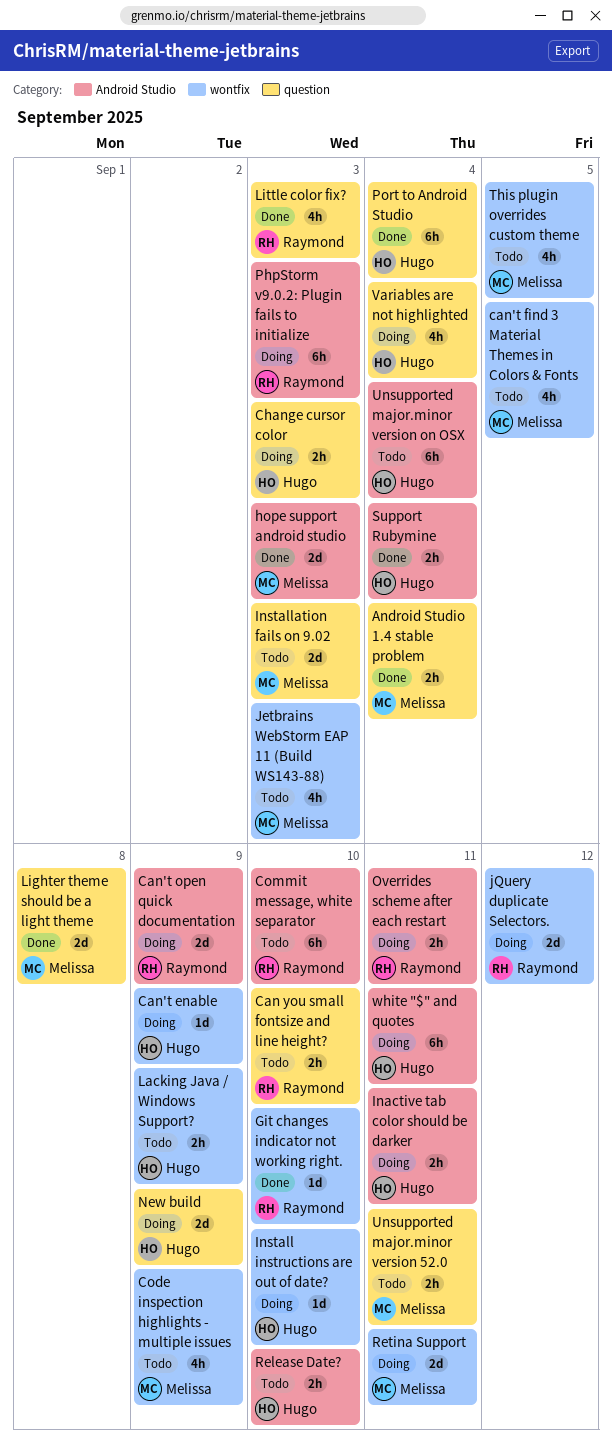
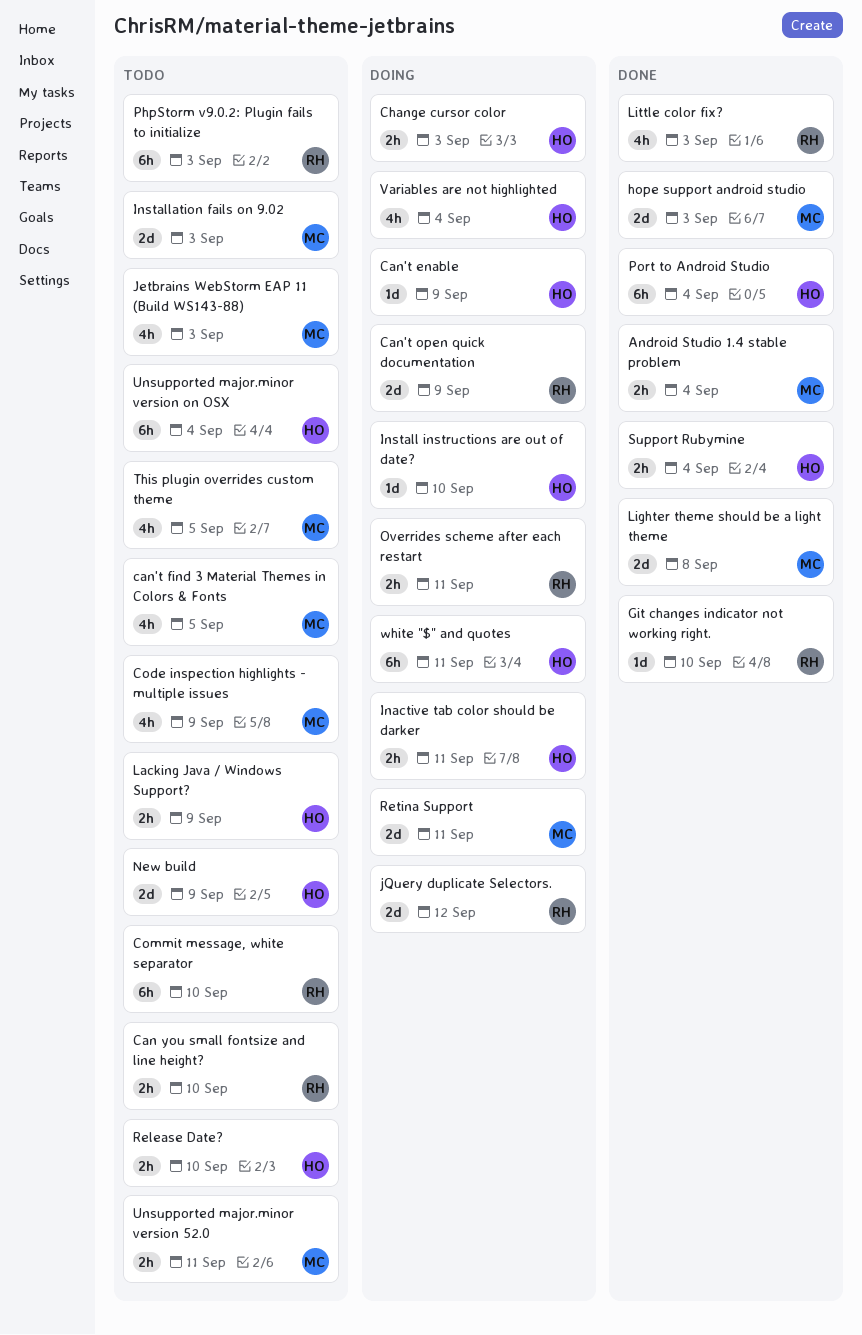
New build, status: Doing -> Todo
PhpStorm v9.0.2: Plugin fails to initialize, status: Doing -> Todo

